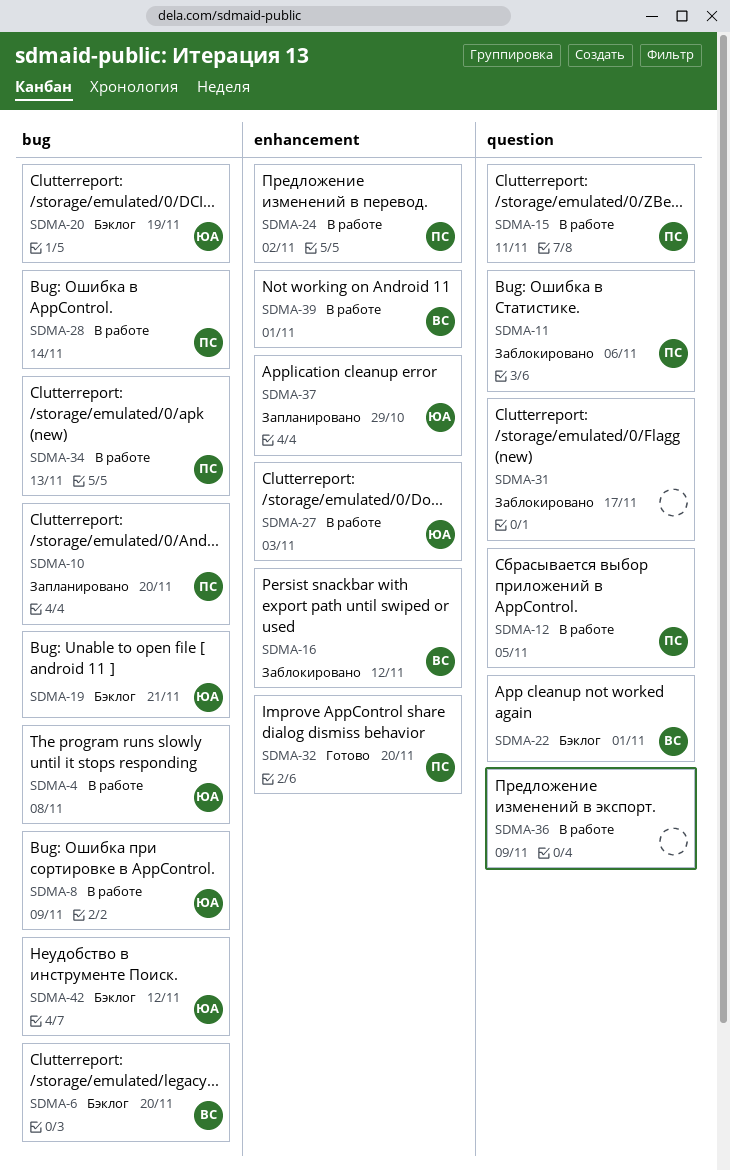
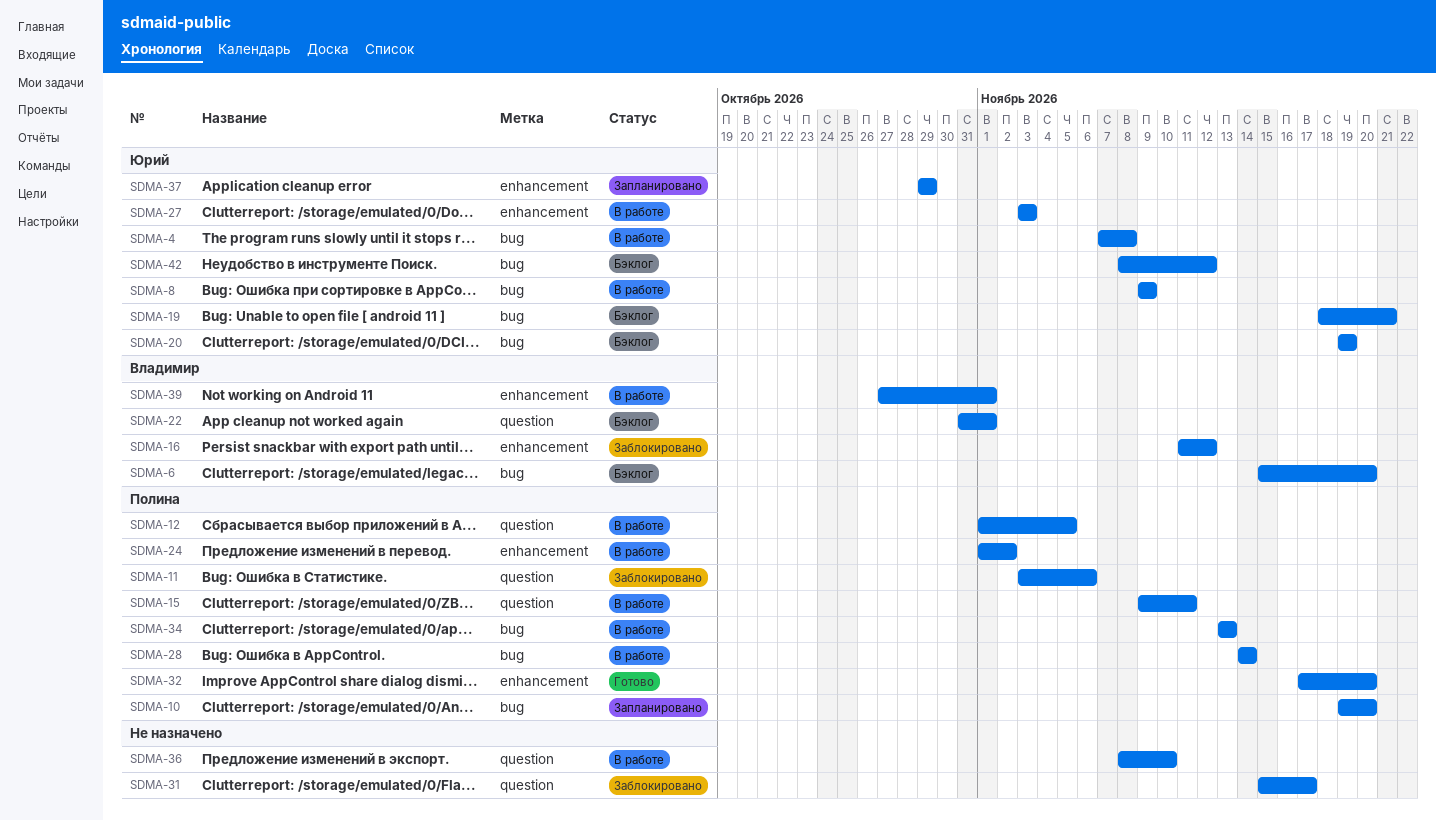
SDMA-36, due: Nov 9 -> Nov 10

